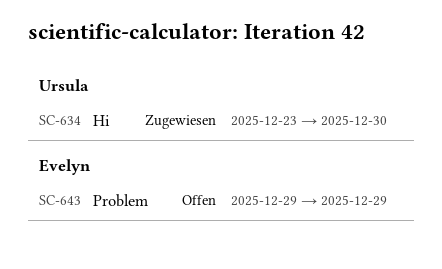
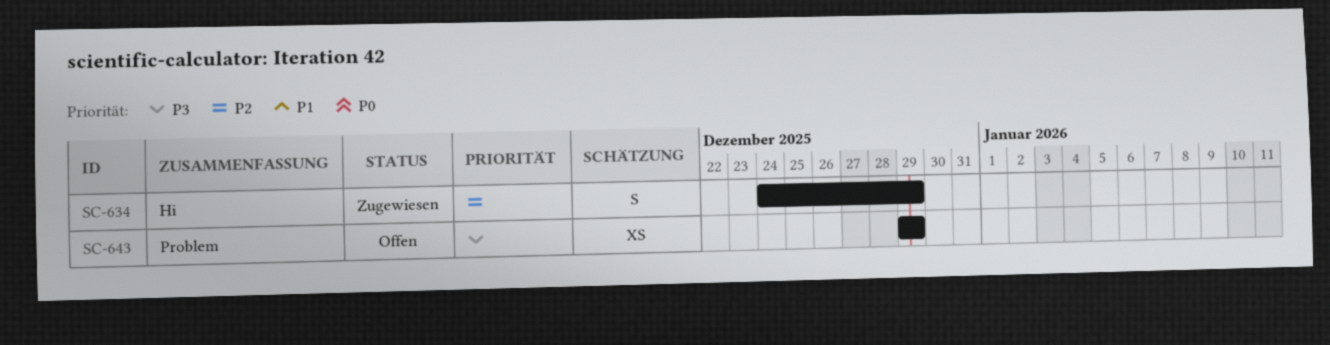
SC-634, start: Dec 23 -> Dec 24
SC-634, due: Dec 30 -> Dec 29

